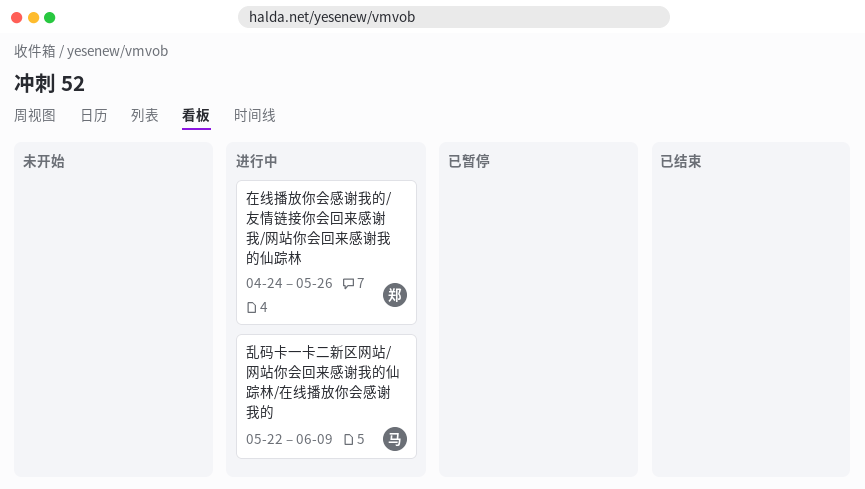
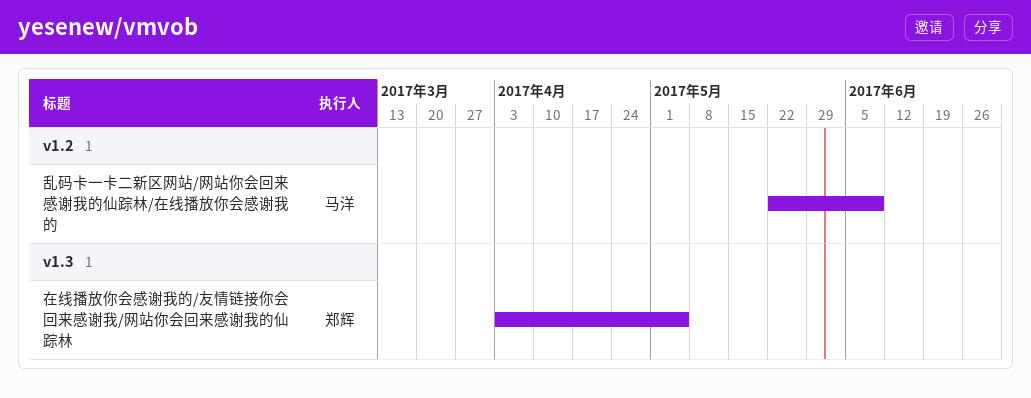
在线播放你会感谢我的/友情链接你会回来感谢我/网站你会回来感谢我的仙踪林, start: Apr 24 -> Apr 3
在线播放你会感谢我的/友情链接你会回来感谢我/网站你会回来感谢我的仙踪林, due: May 26 -> May 5

